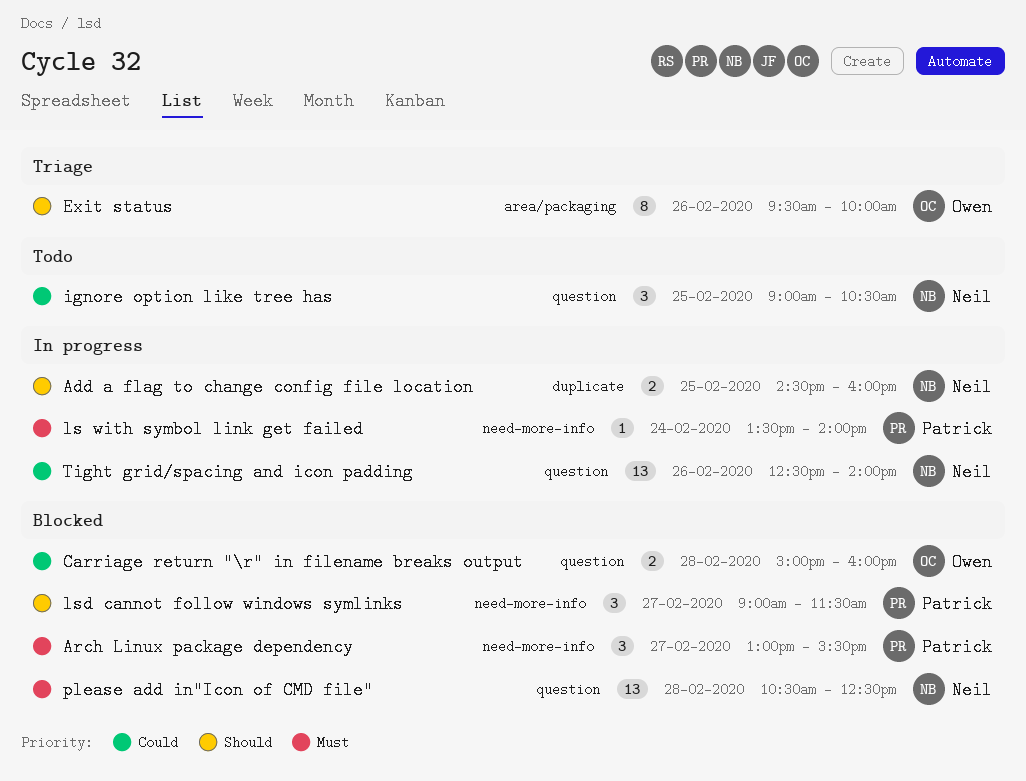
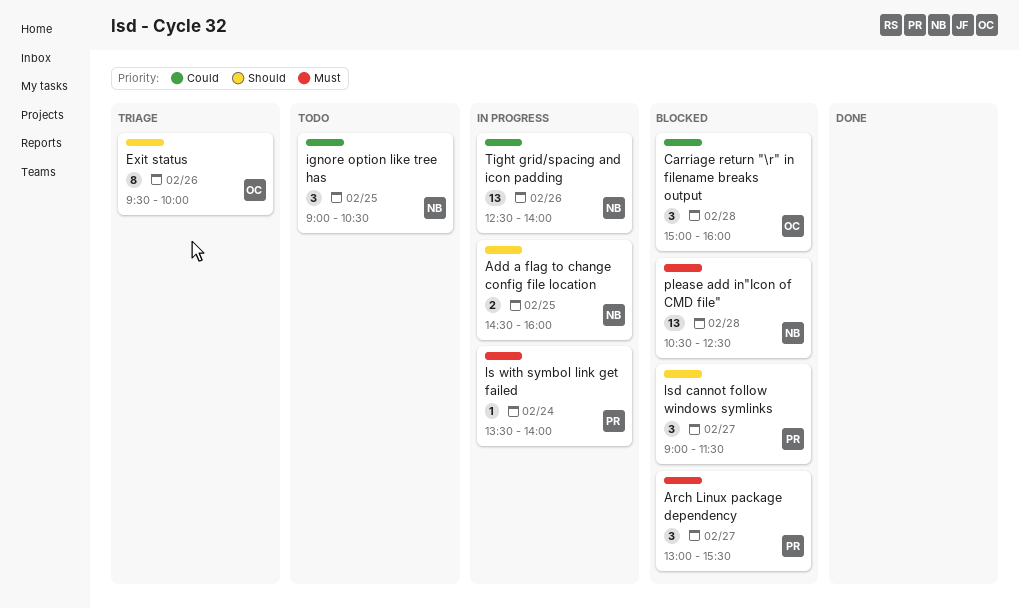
Carriage return "\r" in filename breaks output, estimate: 2 -> 3

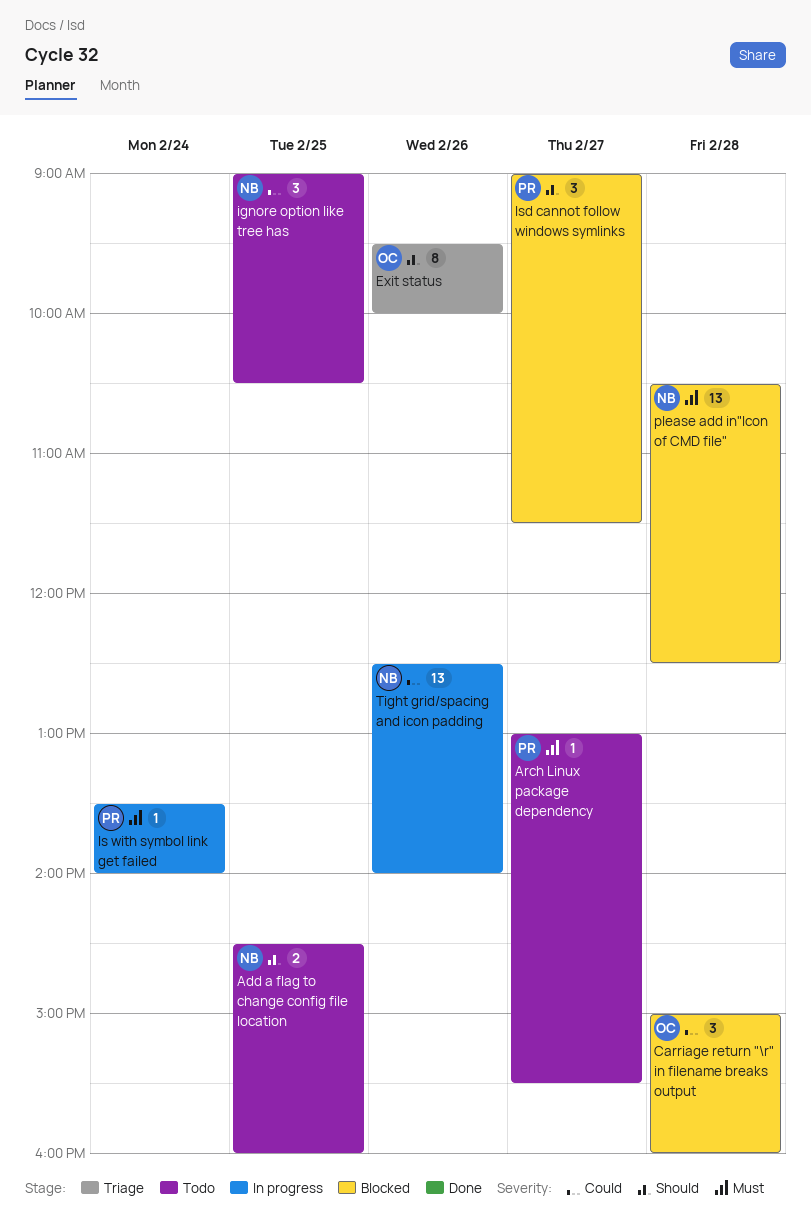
Add a flag to change config file location, status: In progress -> Todo
Arch Linux package dependency, status: Blocked -> Todo
Arch Linux package dependency, estimate: 3 -> 1

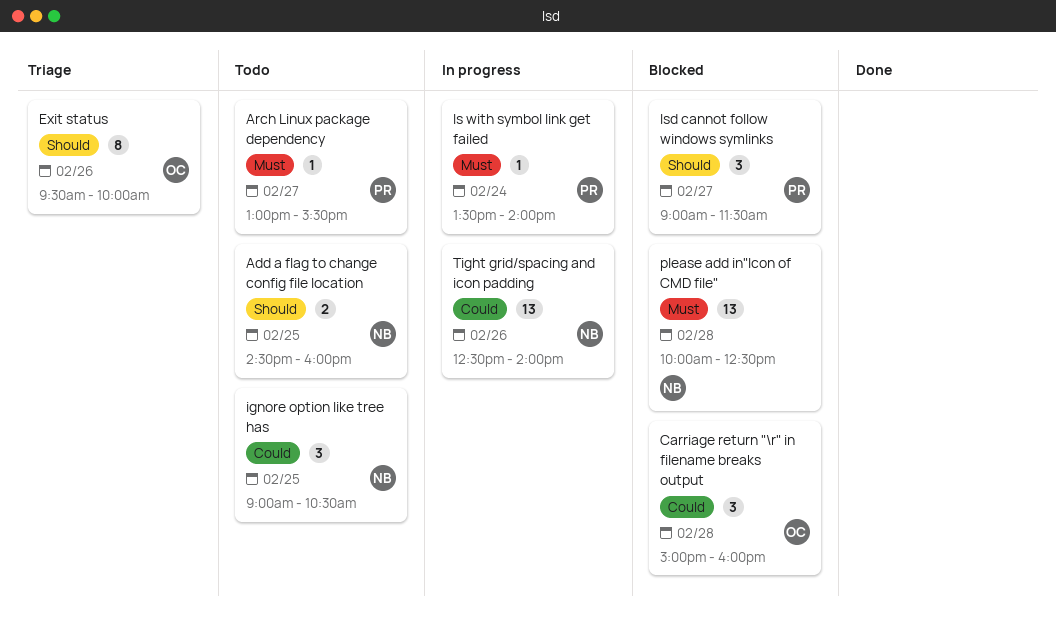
please add in"Icon of CMD file", begins: 10:30 -> 10:00

